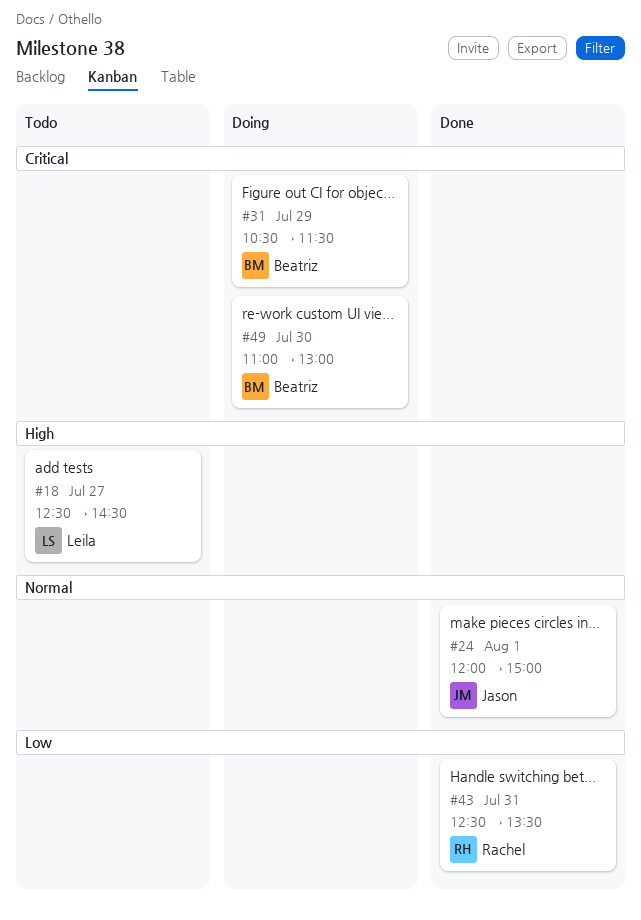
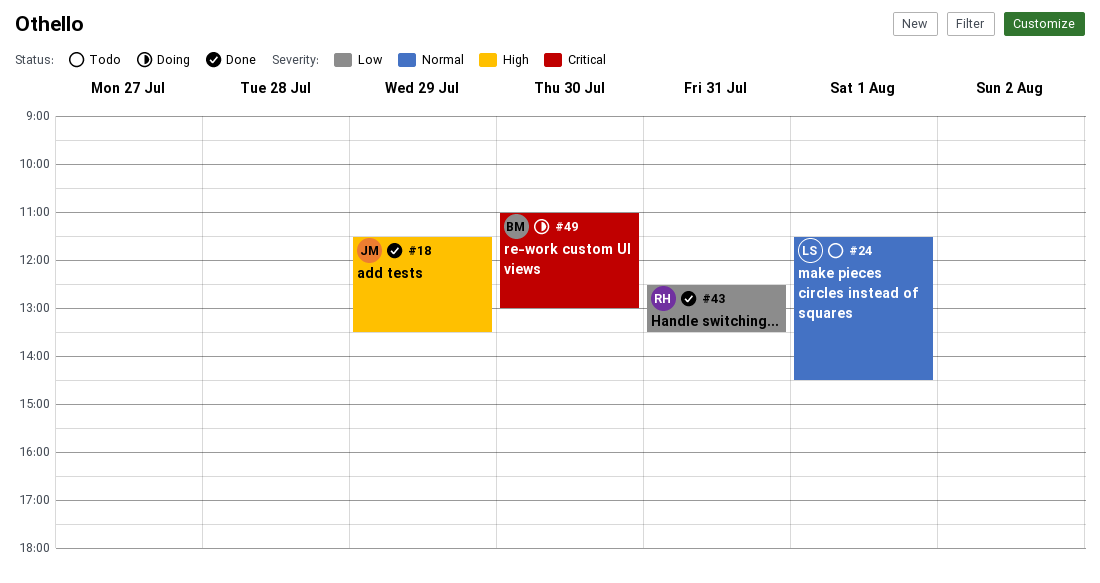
#18, status: Todo -> Done
#18, owner: Leila -> Jason
#18, day: Jul 27 -> Jul 29
#18, begins: 12:30 -> 11:30
#18, ends: 14:30 -> 13:30
#24, status: Done -> Todo
#24, owner: Jason -> Leila
#24, begins: 12:00 -> 11:30
#24, ends: 15:00 -> 14:30
#31: present -> none

